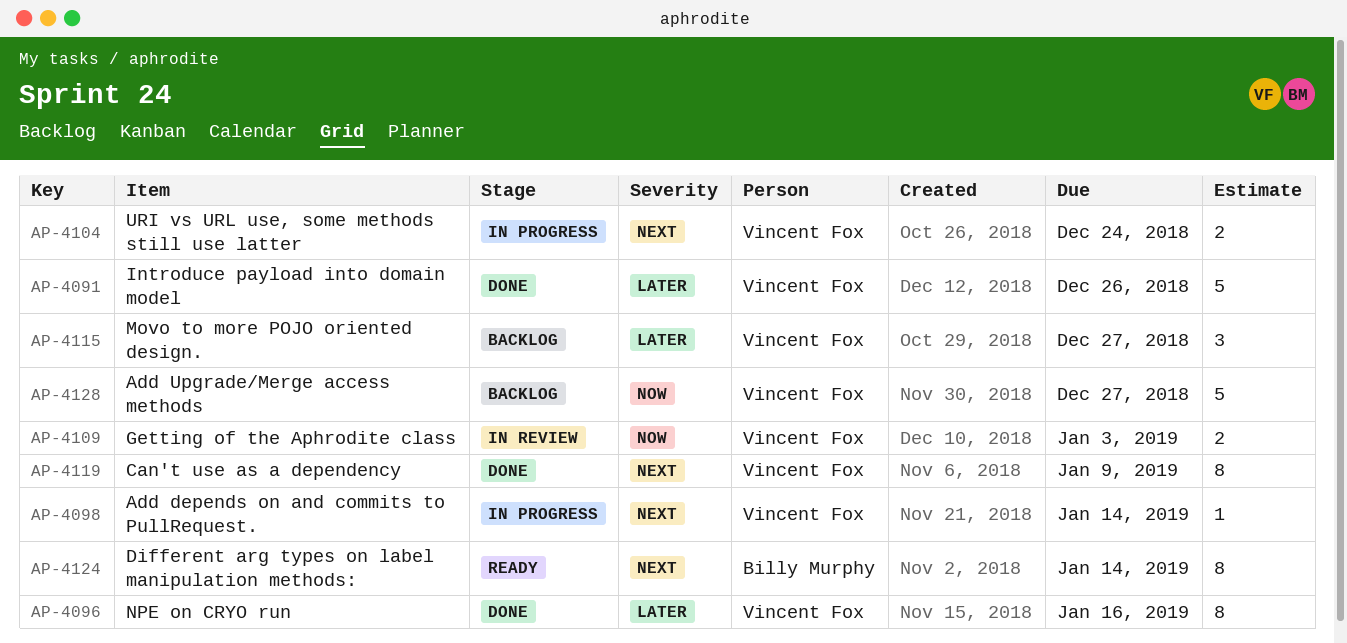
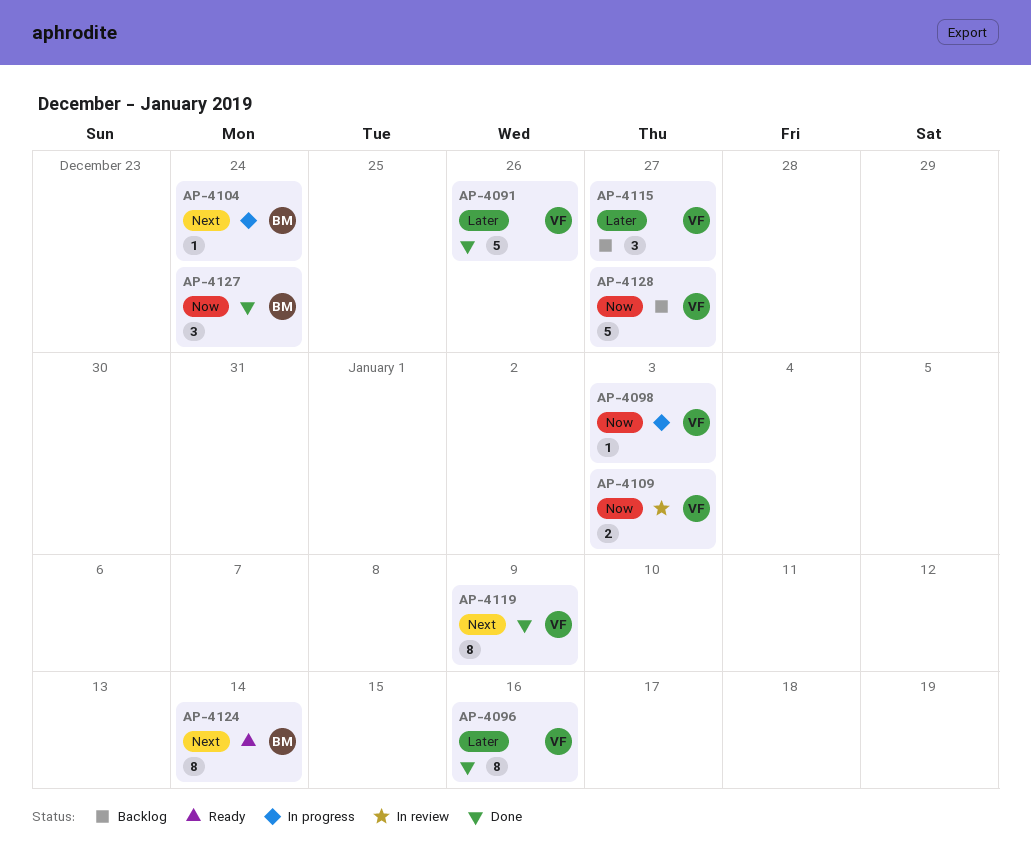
AP-4098, priority: Next -> Now
AP-4098, due: Jan 14 -> Jan 3
AP-4104, owner: Vincent Fox -> Billy Murphy
AP-4104, estimate: 2 -> 1
AP-4127: none -> present

